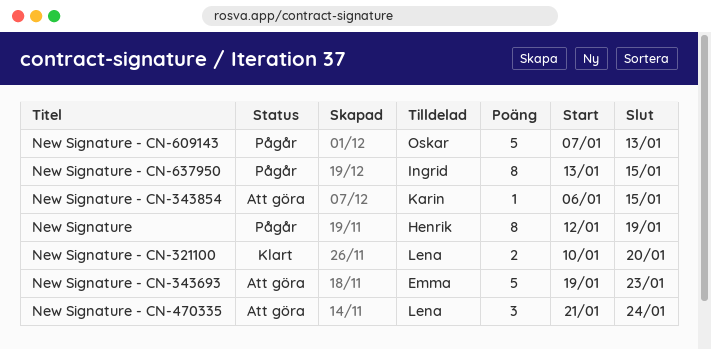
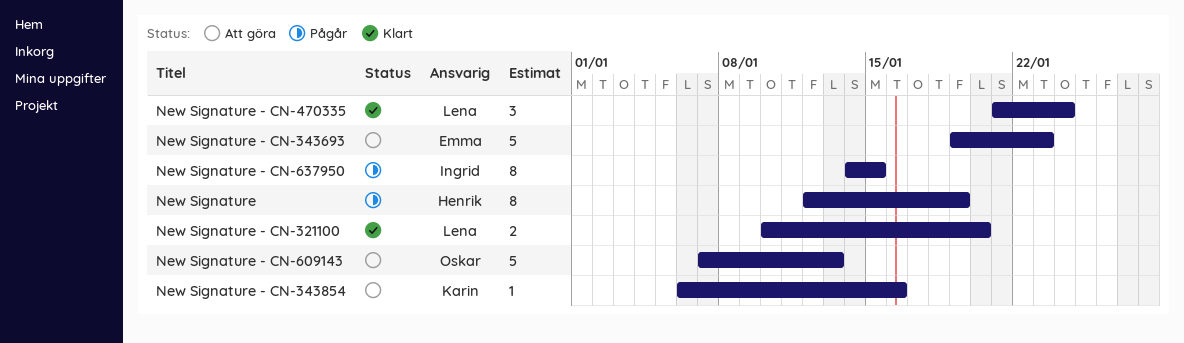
New Signature - CN-343854, due: Jan 15 -> Jan 16
New Signature - CN-470335, status: Att göra -> Klart
New Signature - CN-609143, status: Pågår -> Att göra
New Signature - CN-637950, start: Jan 13 -> Jan 14

